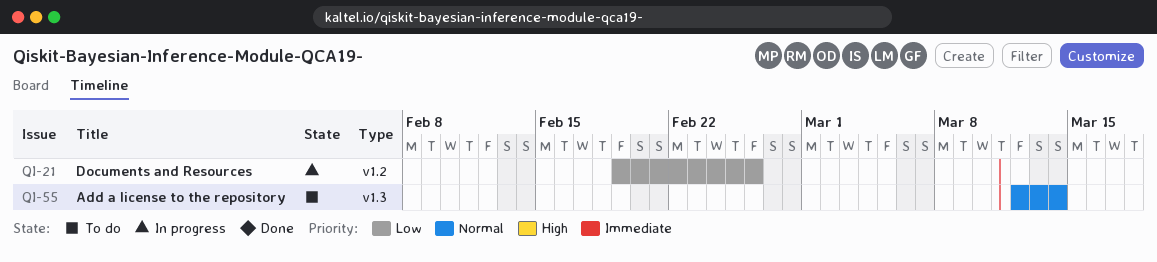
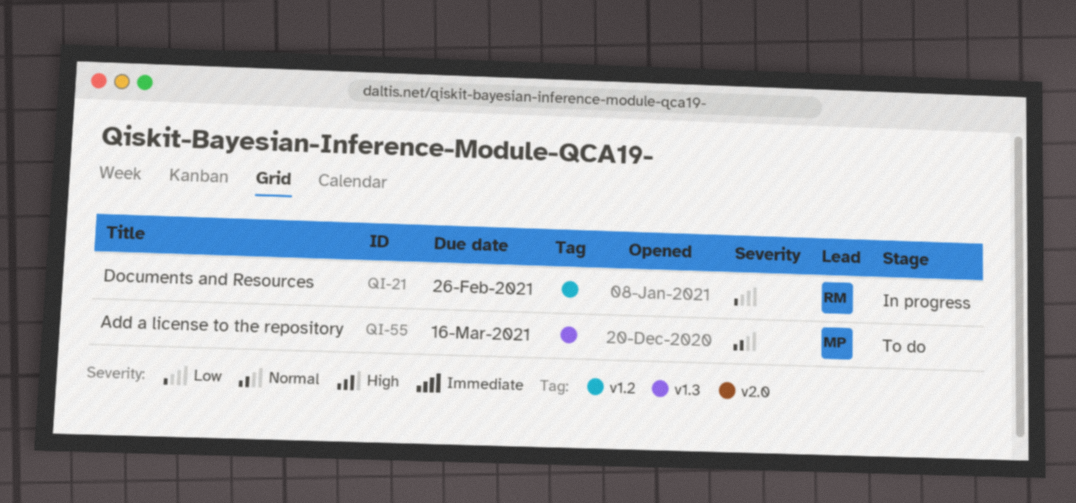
QI-55, due: Mar 14 -> Mar 16

